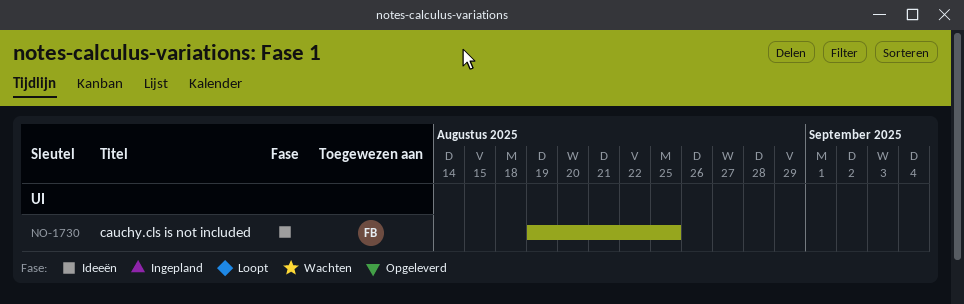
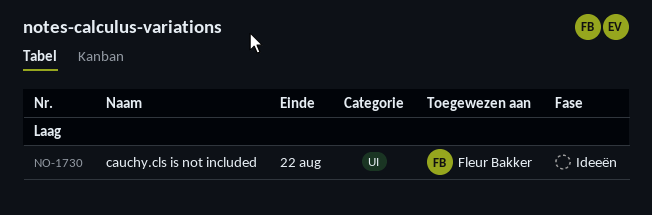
NO-1730, due: Aug 25 -> Aug 22

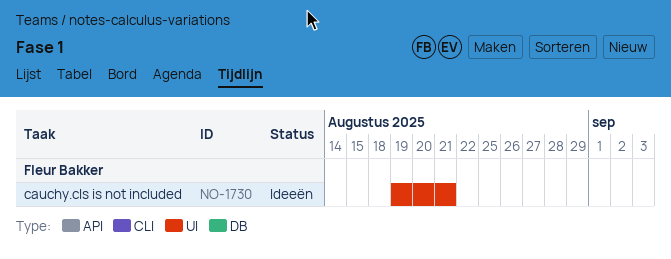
NO-1730, due: Aug 22 -> Aug 21

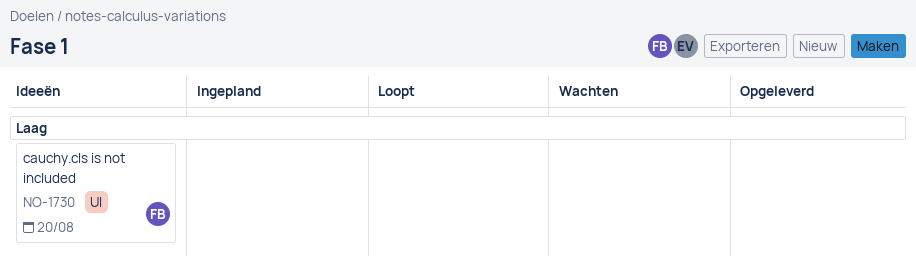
NO-1730, due: Aug 21 -> Aug 20

